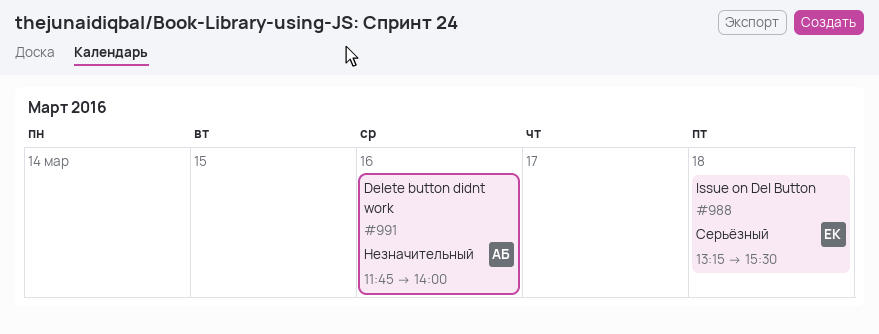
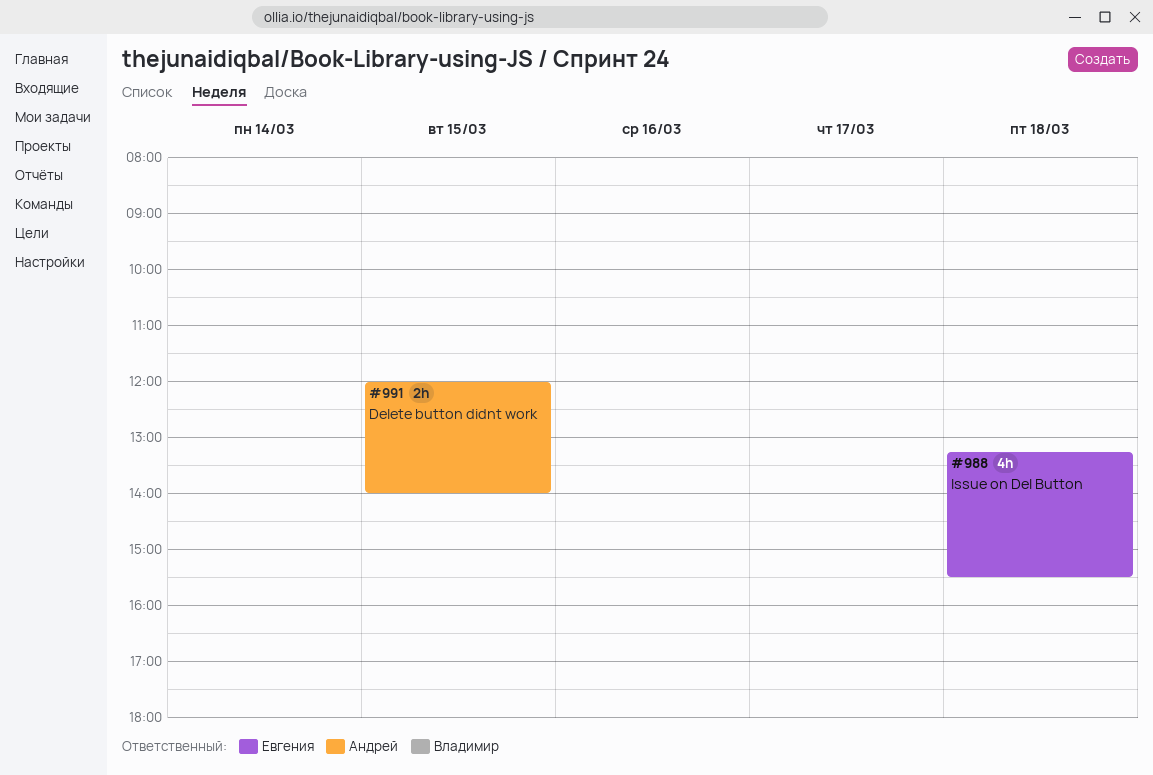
#991, day: Mar 16 -> Mar 15
#991, begins: 11:45 -> 12:00

